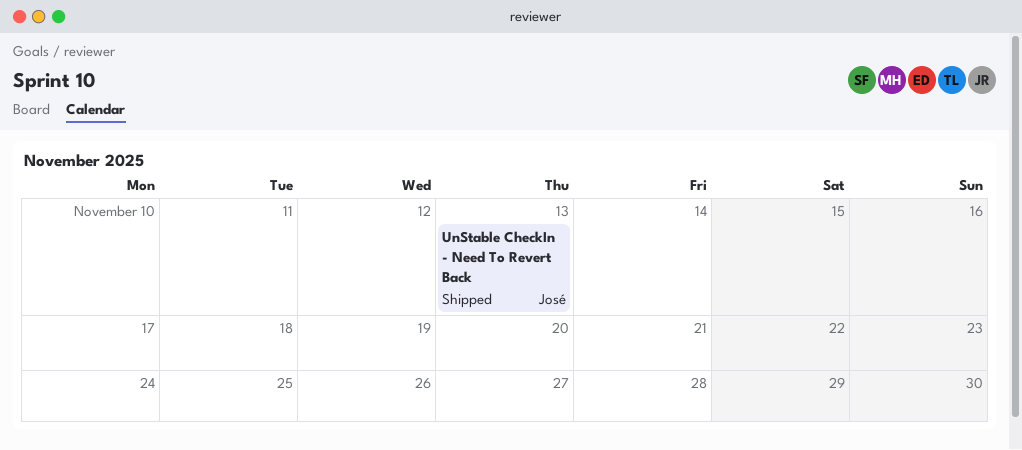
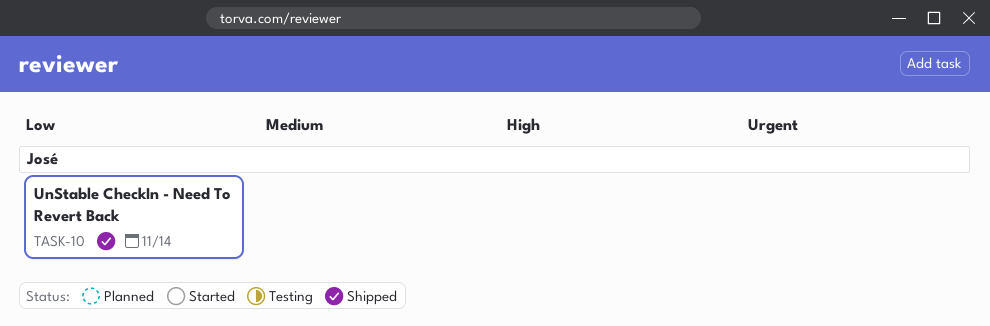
UnStable CheckIn - Need To Revert Back, due: Nov 13 -> Nov 14

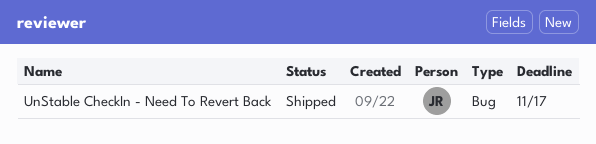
UnStable CheckIn - Need To Revert Back, due: Nov 14 -> Nov 17

